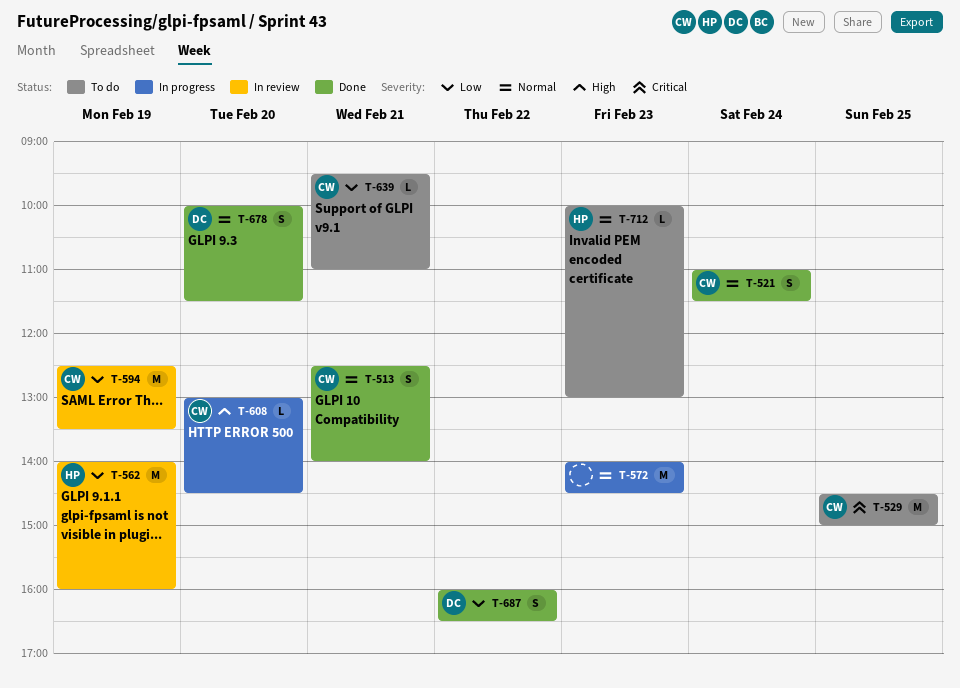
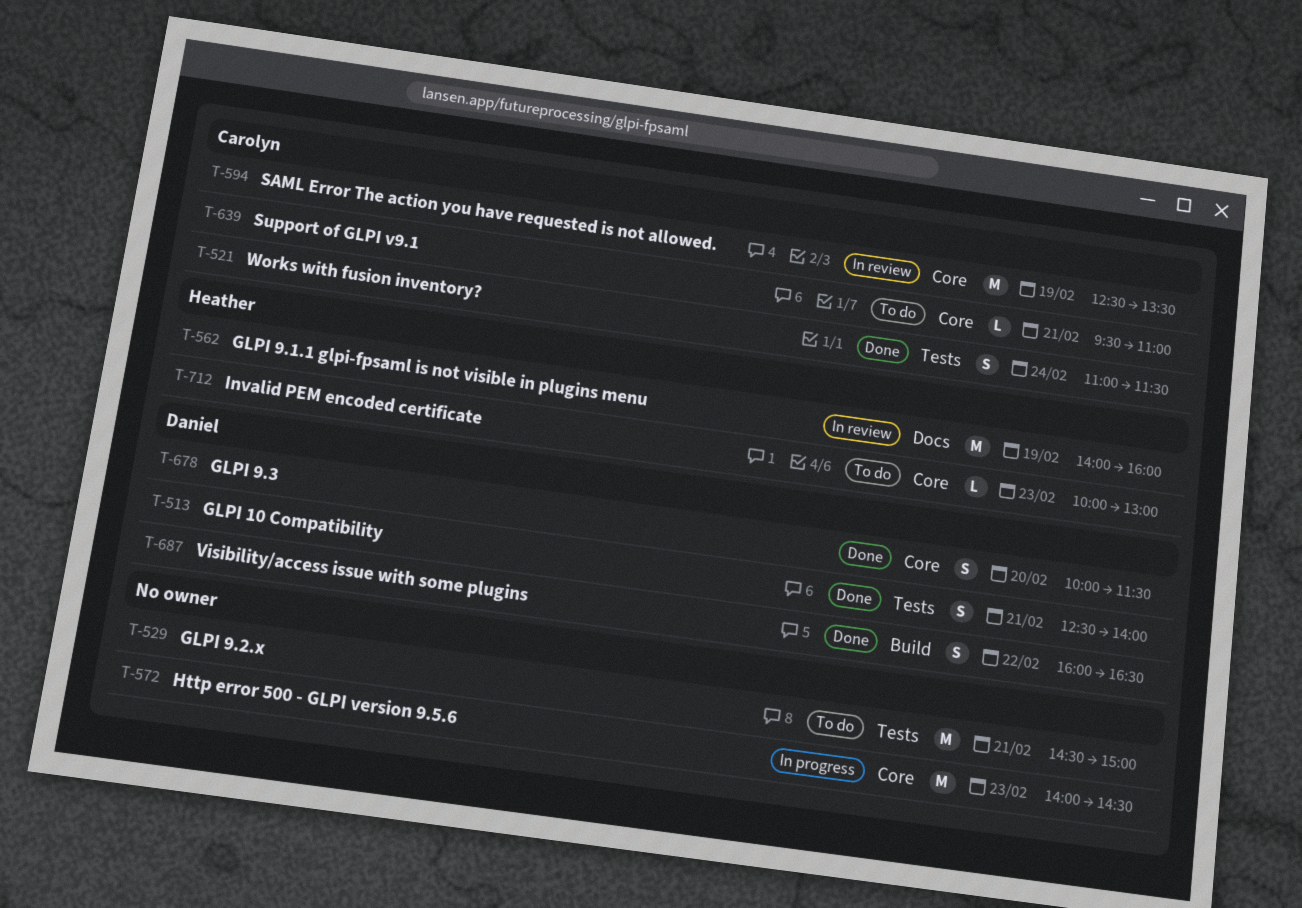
T-513, owner: Carolyn -> Daniel
T-529, owner: Carolyn -> none
T-529, day: Feb 25 -> Feb 21
T-608: present -> none

